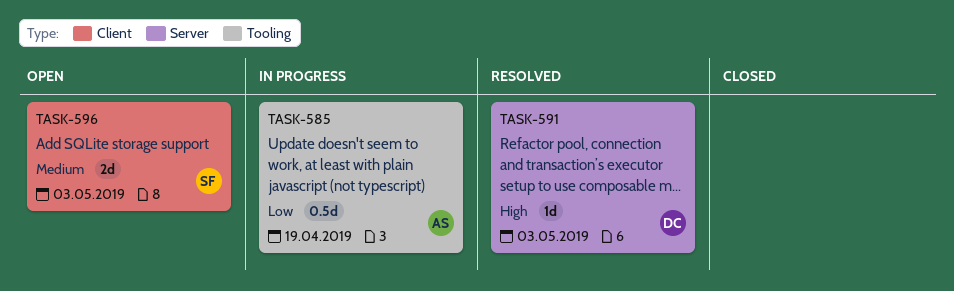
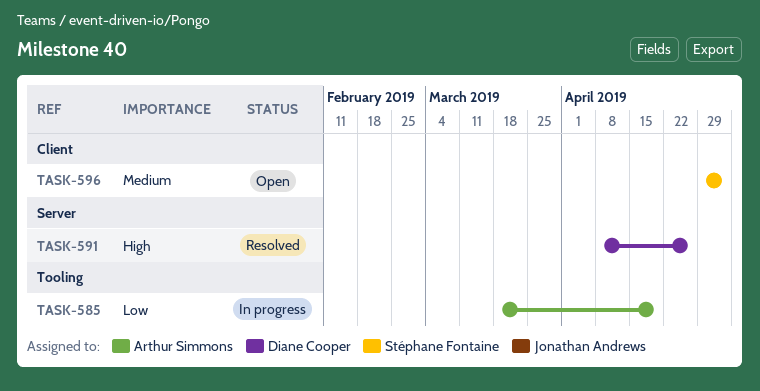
TASK-591, due: May 3 -> Apr 26

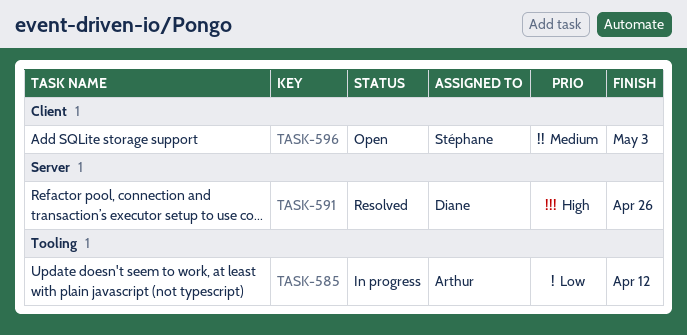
TASK-585, due: Apr 19 -> Apr 12

